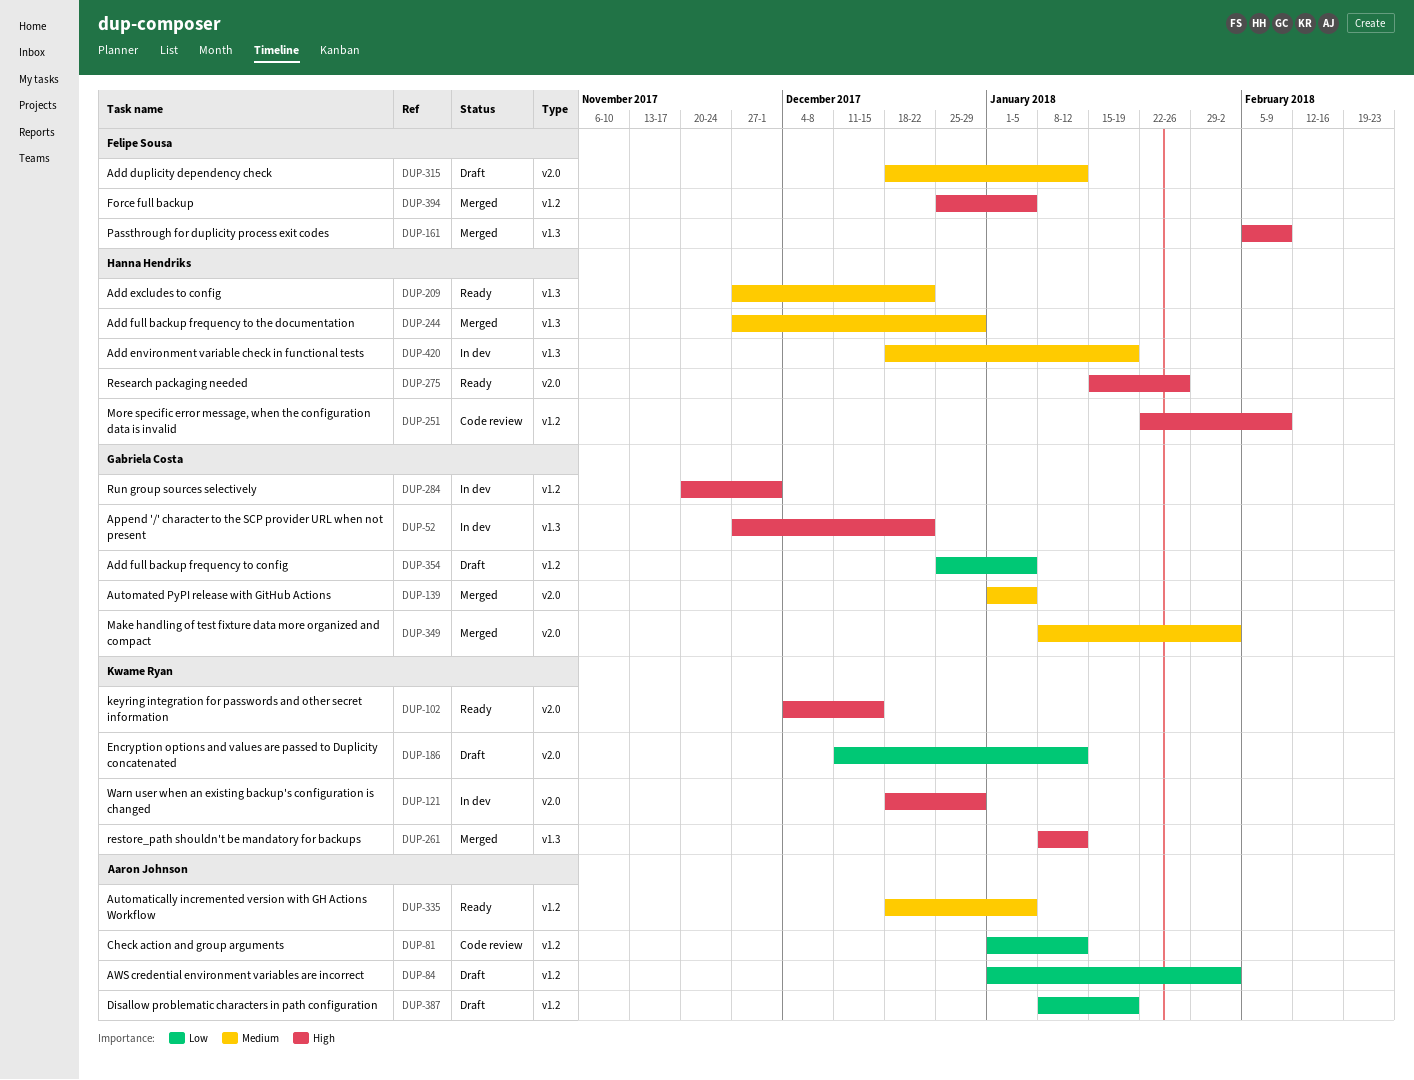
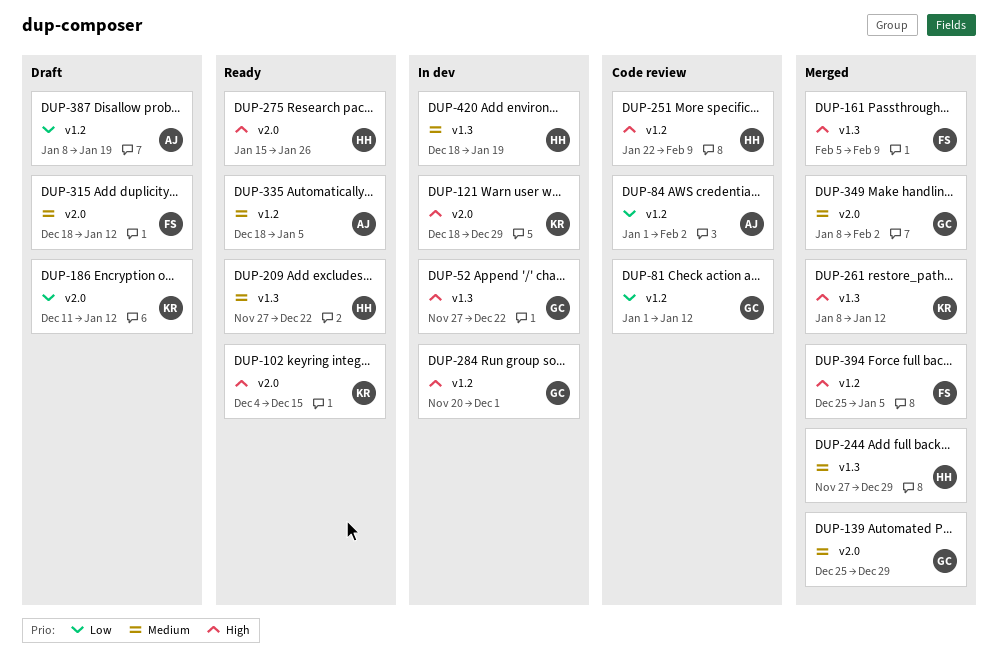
DUP-81, owner: Aaron Johnson -> Gabriela Costa
DUP-84, status: Draft -> Code review
DUP-139, start: Jan 1 -> Dec 25
DUP-139, due: Jan 5 -> Dec 29
DUP-354: present -> none

